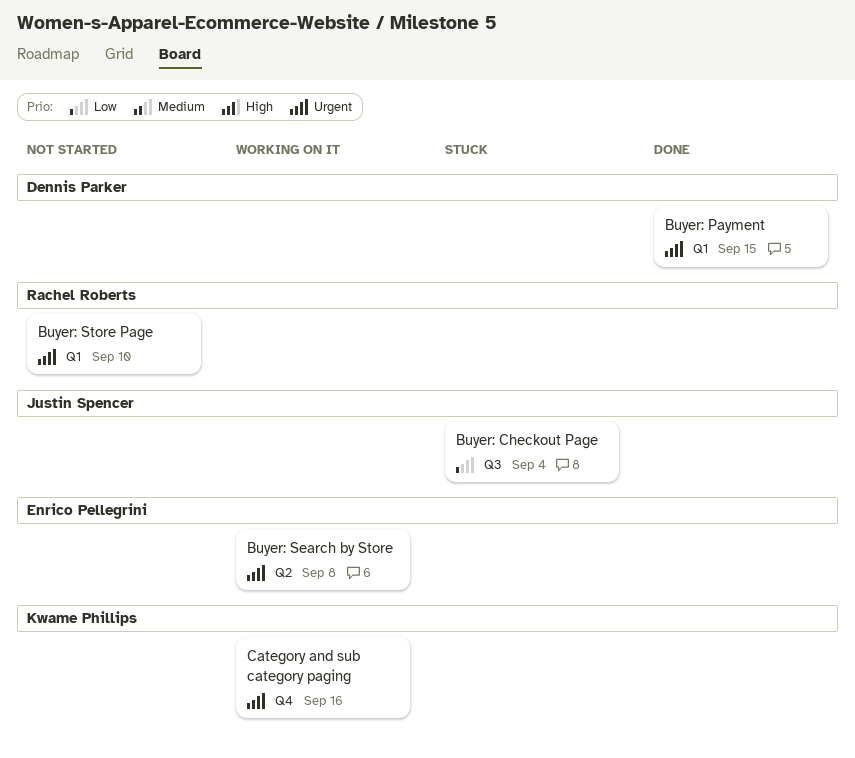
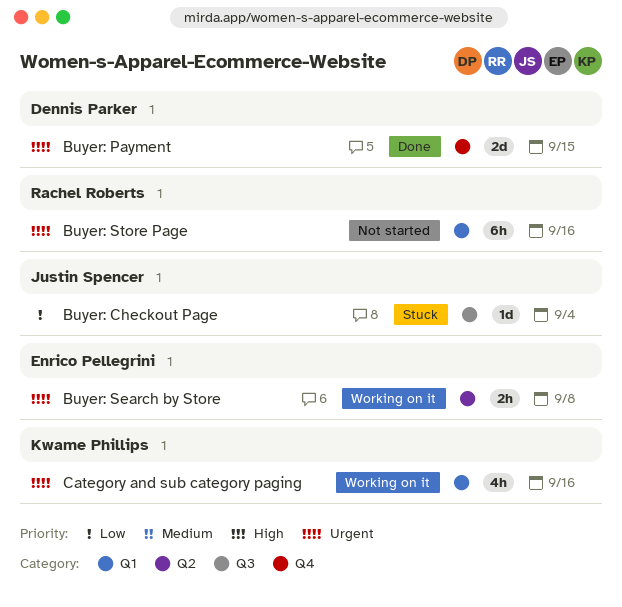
Buyer: Payment, label: Q1 -> Q4
Buyer: Store Page, due: Sep 10 -> Sep 16
Category and sub category paging, label: Q4 -> Q1

